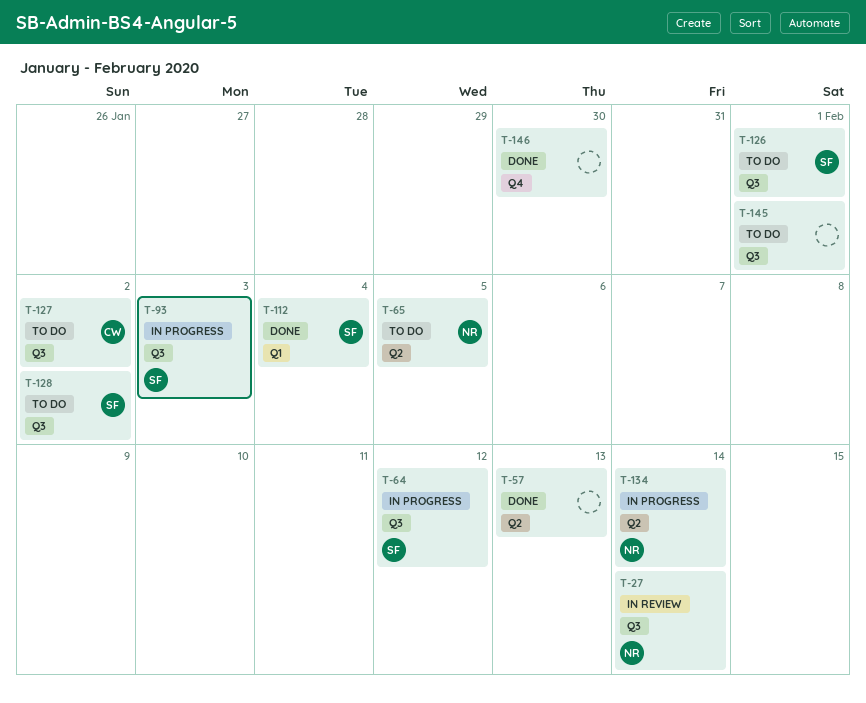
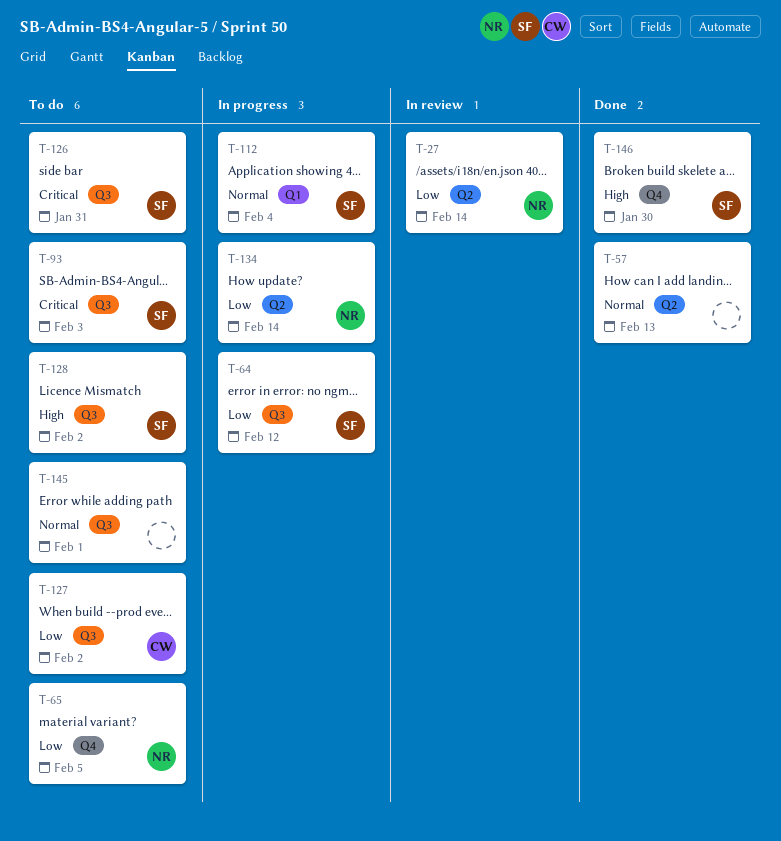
T-27, label: Q3 -> Q2
T-65, label: Q2 -> Q4
T-93, status: In progress -> To do
T-112, status: Done -> In progress
T-126, due: Feb 1 -> Jan 31
T-146, owner: none -> SF

